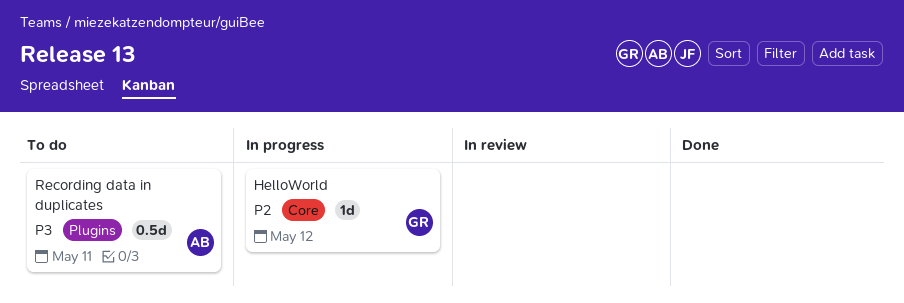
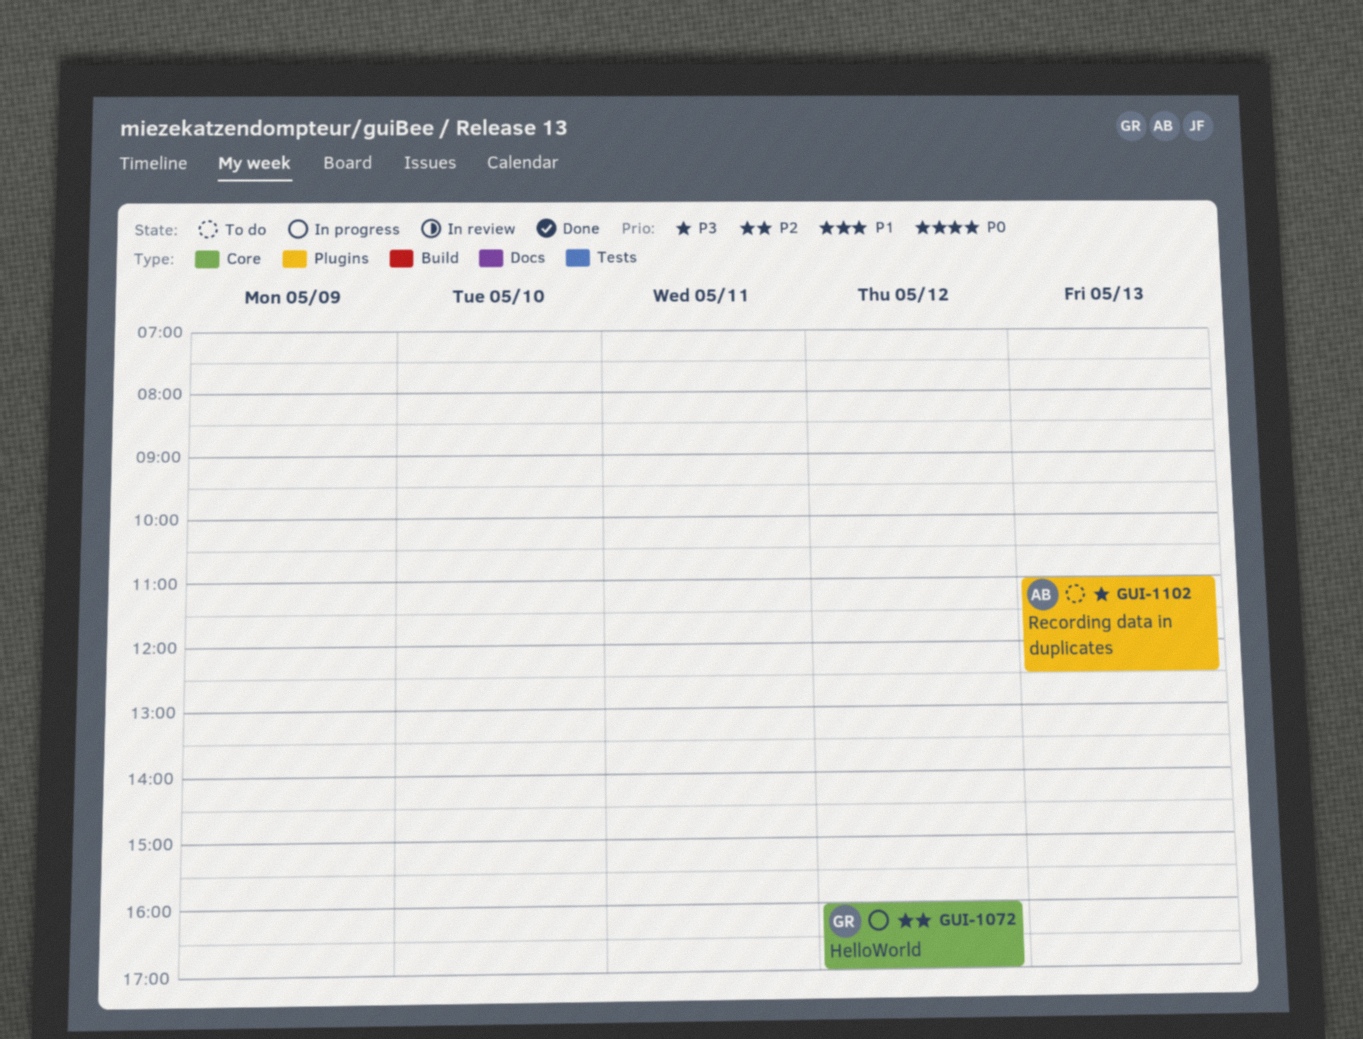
Recording data in duplicates, day: May 11 -> May 13

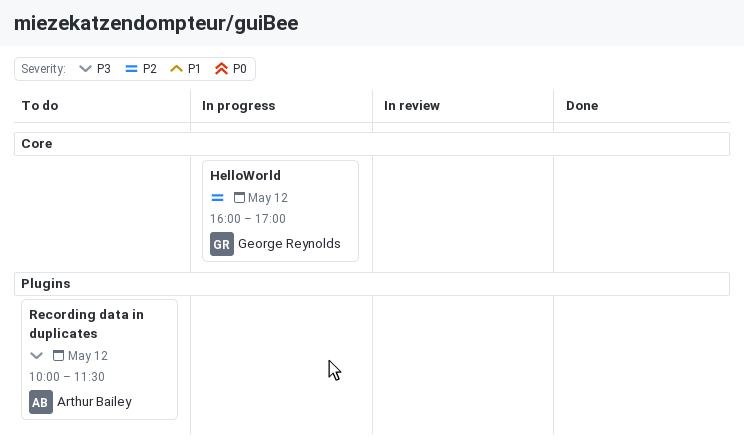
Recording data in duplicates, day: May 13 -> May 12
Recording data in duplicates, begins: 11:00 -> 10:00
Recording data in duplicates, ends: 12:30 -> 11:30

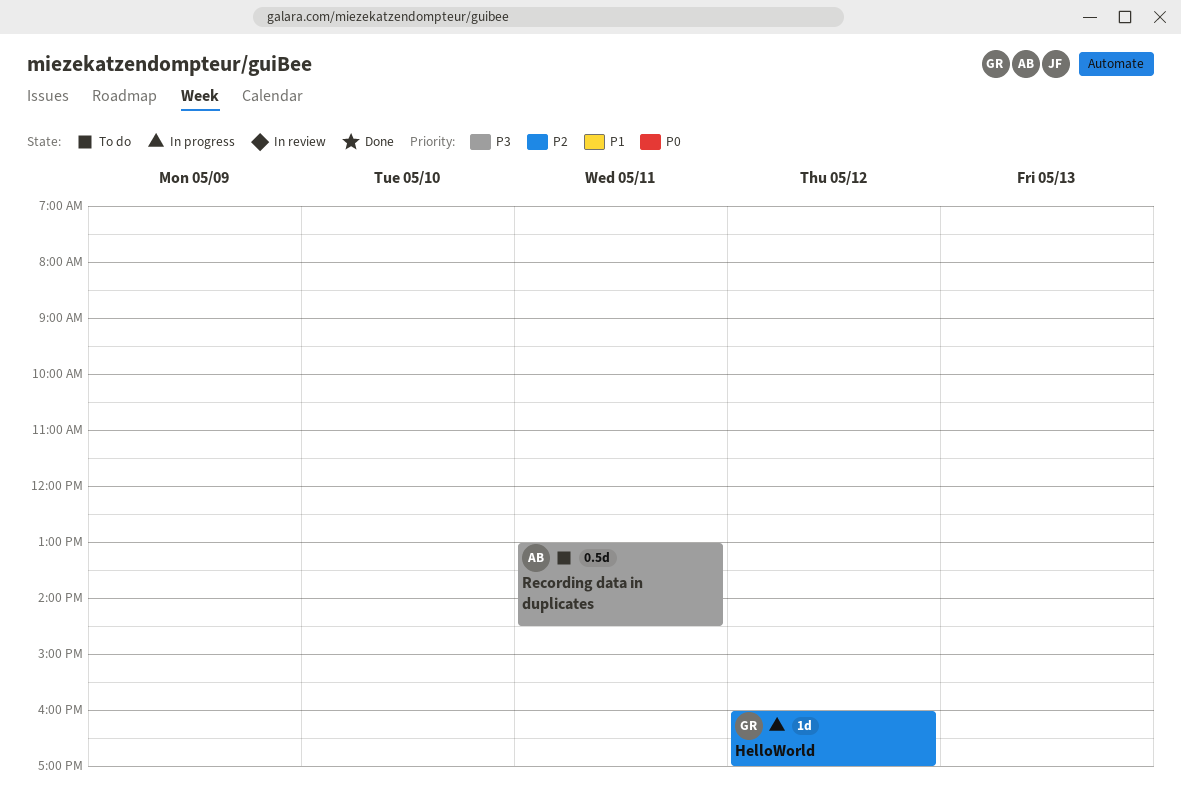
Recording data in duplicates, day: May 12 -> May 11
Recording data in duplicates, begins: 10:00 -> 13:00
Recording data in duplicates, ends: 11:30 -> 14:30

